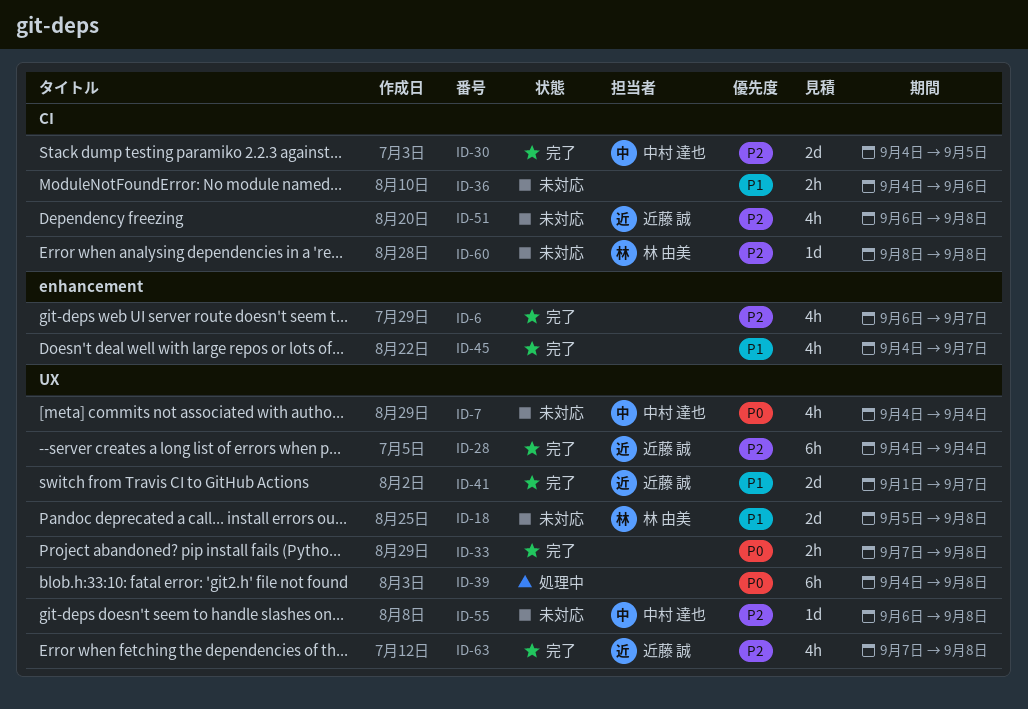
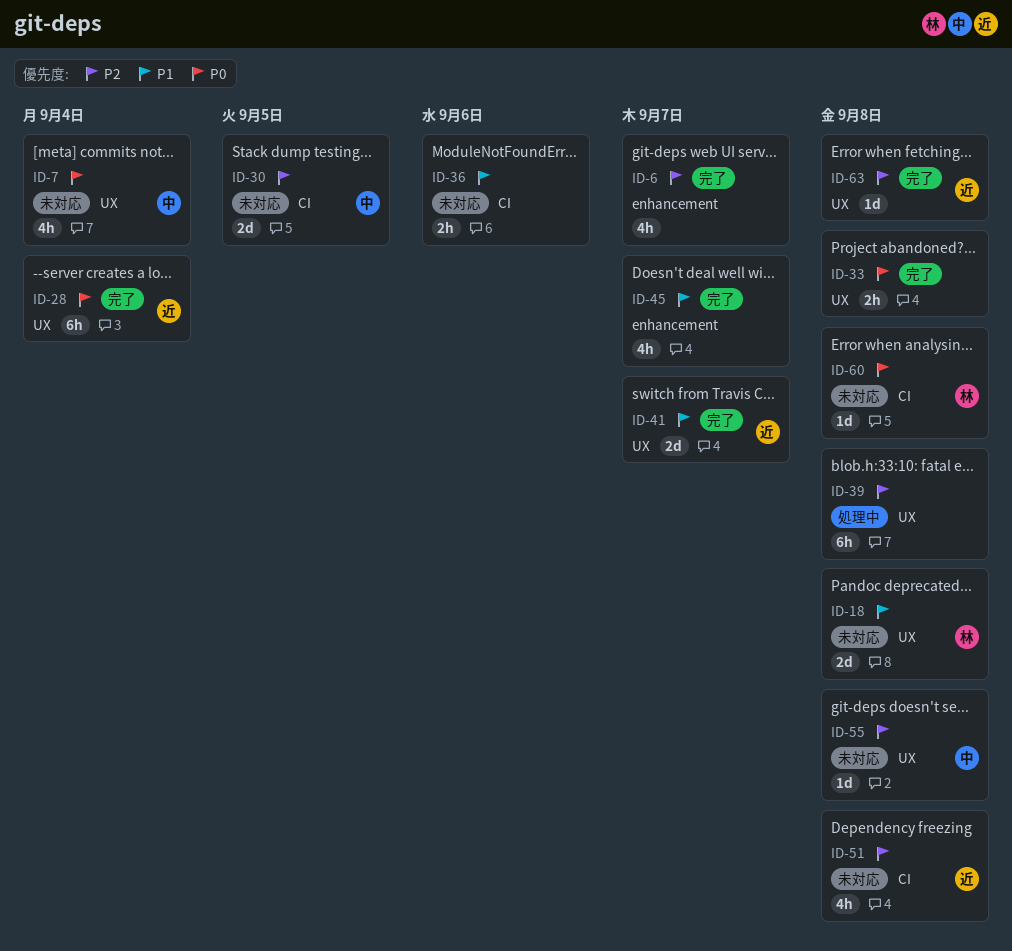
ID-28, priority: P2 -> P0
ID-30, status: 完了 -> 未対応
ID-39, priority: P0 -> P2
ID-60, priority: P2 -> P0
ID-63, estimate: 4h -> 1d

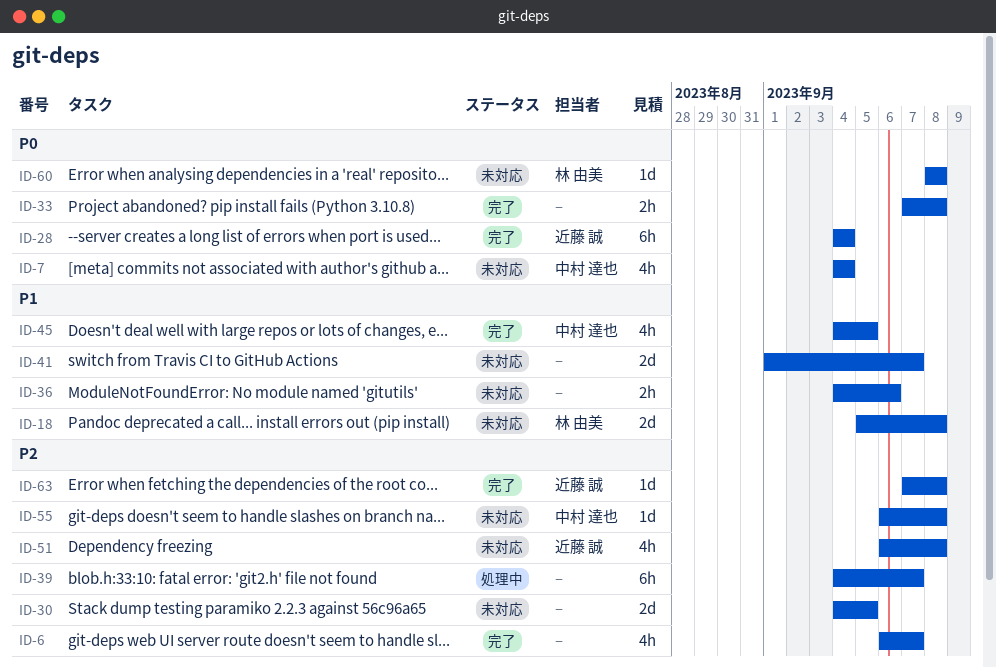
ID-30, owner: 中村 達也 -> none
ID-39, due: Sep 8 -> Sep 7
ID-41, status: 完了 -> 未対応
ID-41, owner: 近藤 誠 -> none
ID-45, owner: none -> 中村 達也
ID-45, due: Sep 7 -> Sep 5

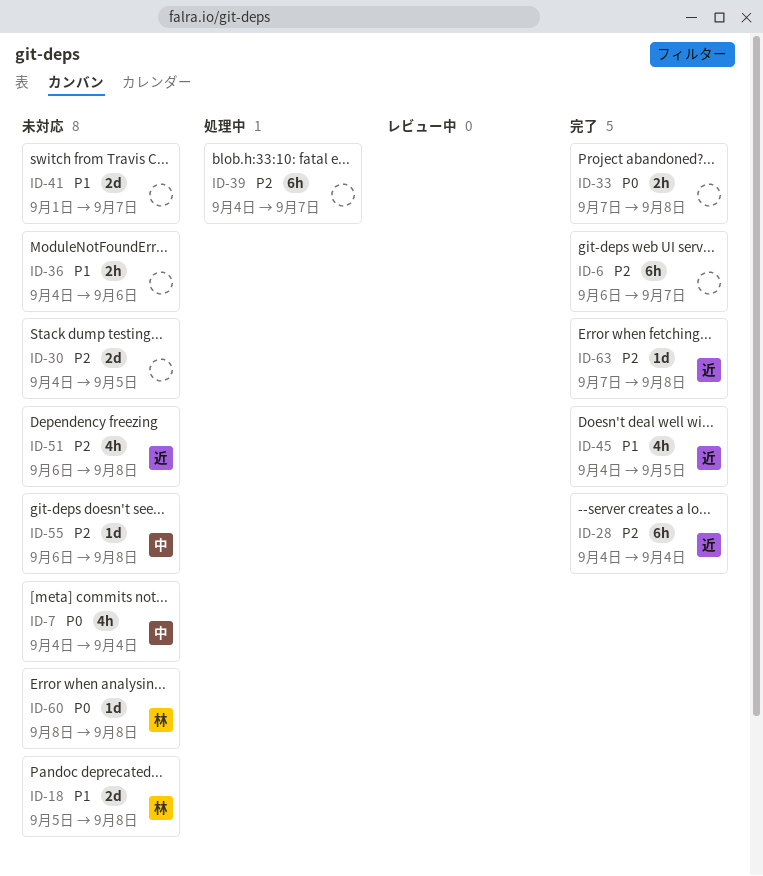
ID-6, estimate: 4h -> 6h
ID-28, priority: P0 -> P2
ID-45, owner: 中村 達也 -> 近藤 誠

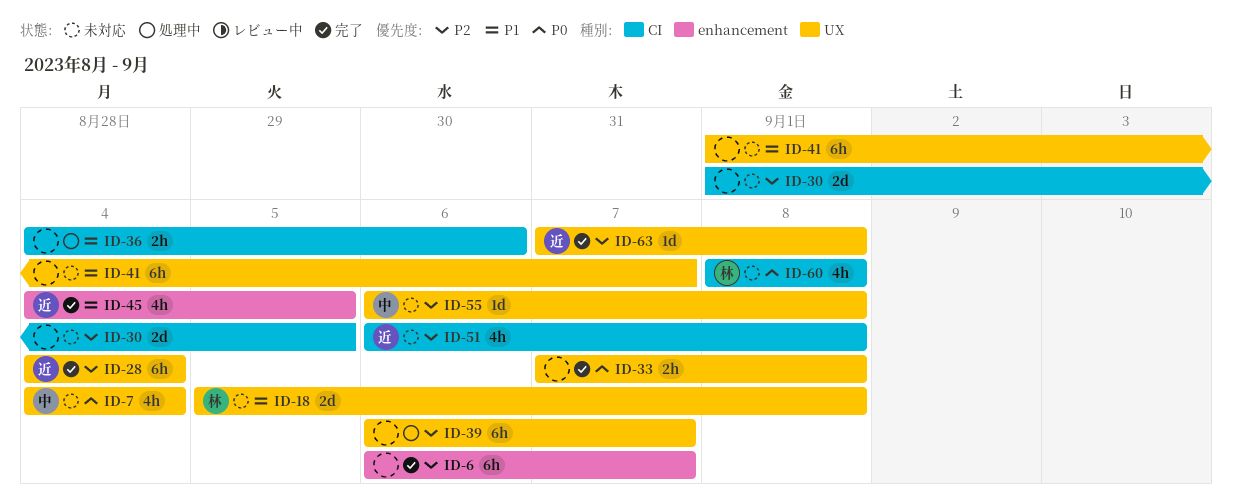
ID-30, start: Sep 4 -> Sep 1
ID-36, status: 未対応 -> 処理中
ID-39, start: Sep 4 -> Sep 6
ID-41, estimate: 2d -> 6h
ID-60, estimate: 1d -> 4h

